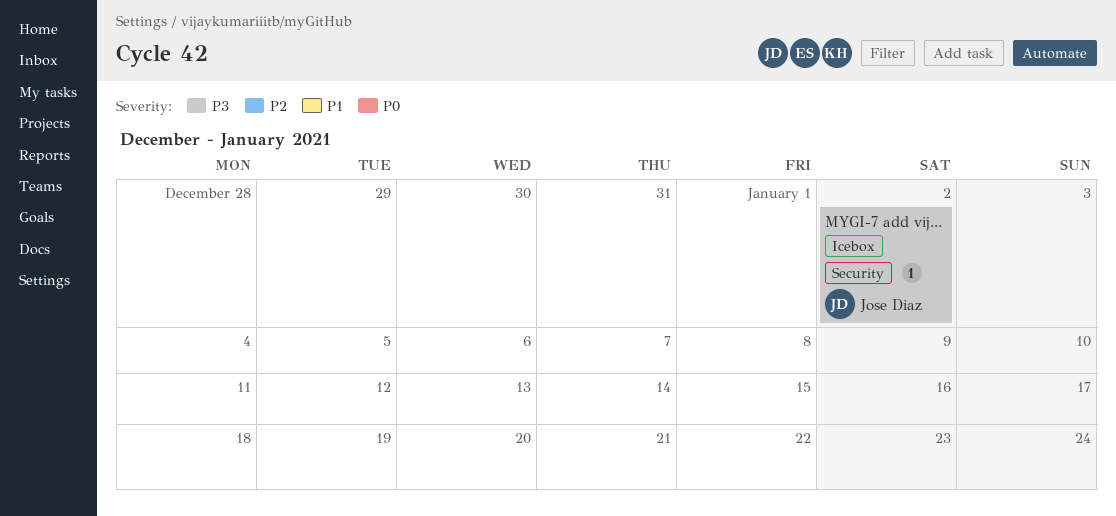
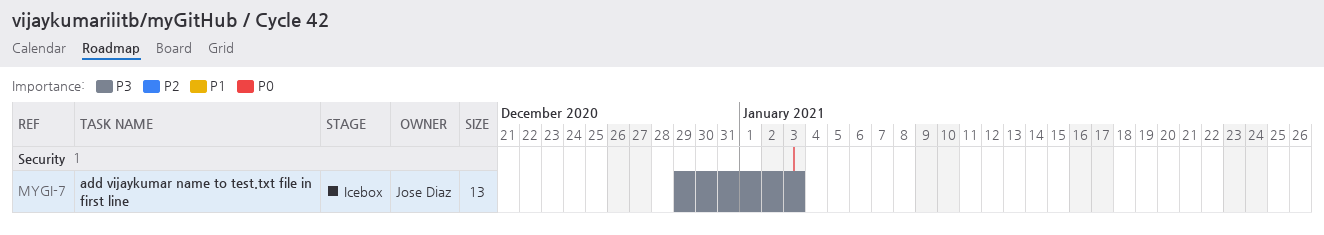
MYGI-7, estimate: 1 -> 13
MYGI-7, due: Jan 2 -> Jan 3

